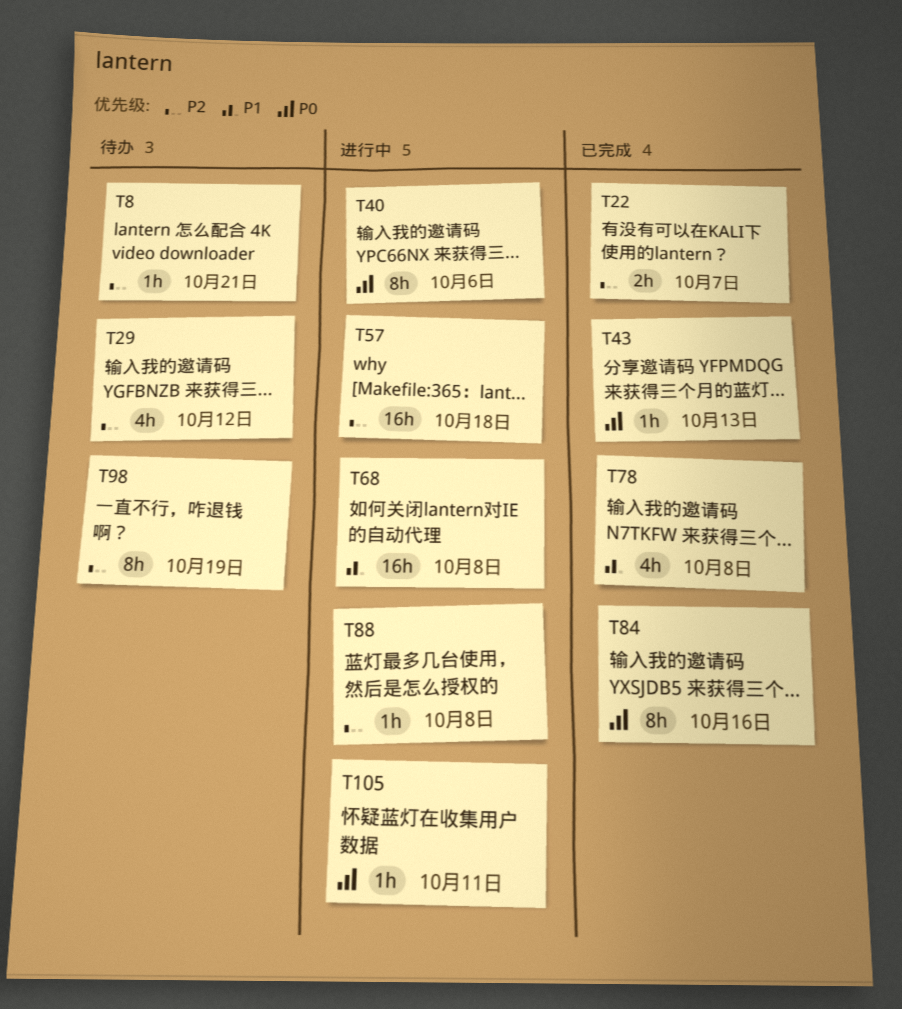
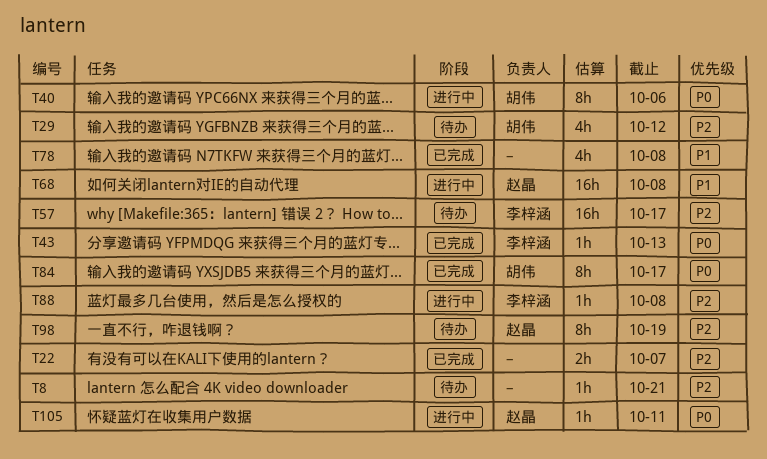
T57, status: 进行中 -> 待办
T57, due: Oct 18 -> Oct 17
T84, due: Oct 16 -> Oct 17

